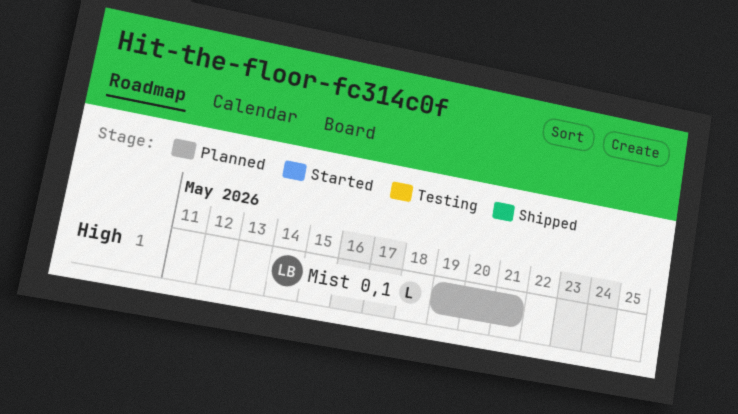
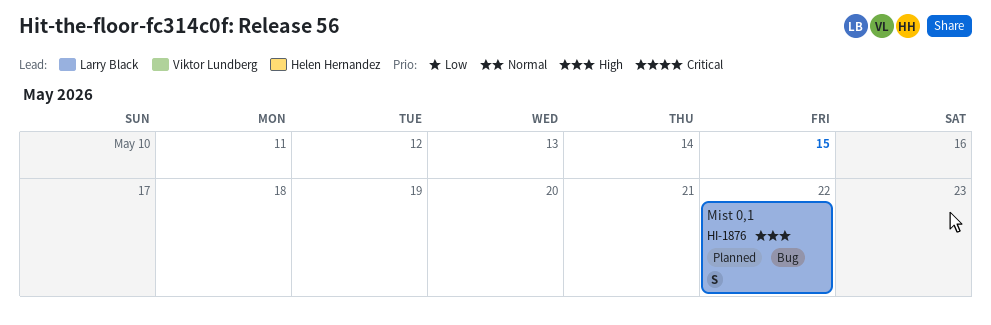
Mist 0,1, estimate: L -> S
Mist 0,1, due: May 21 -> May 22

